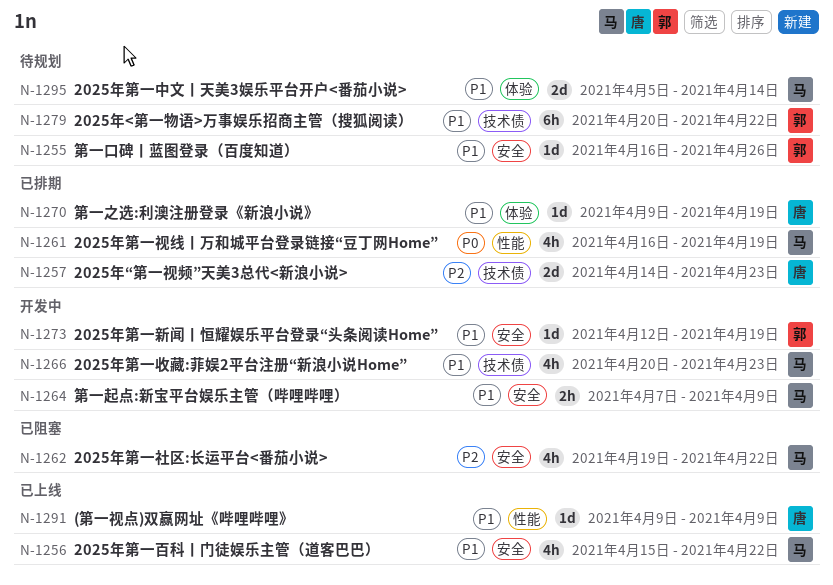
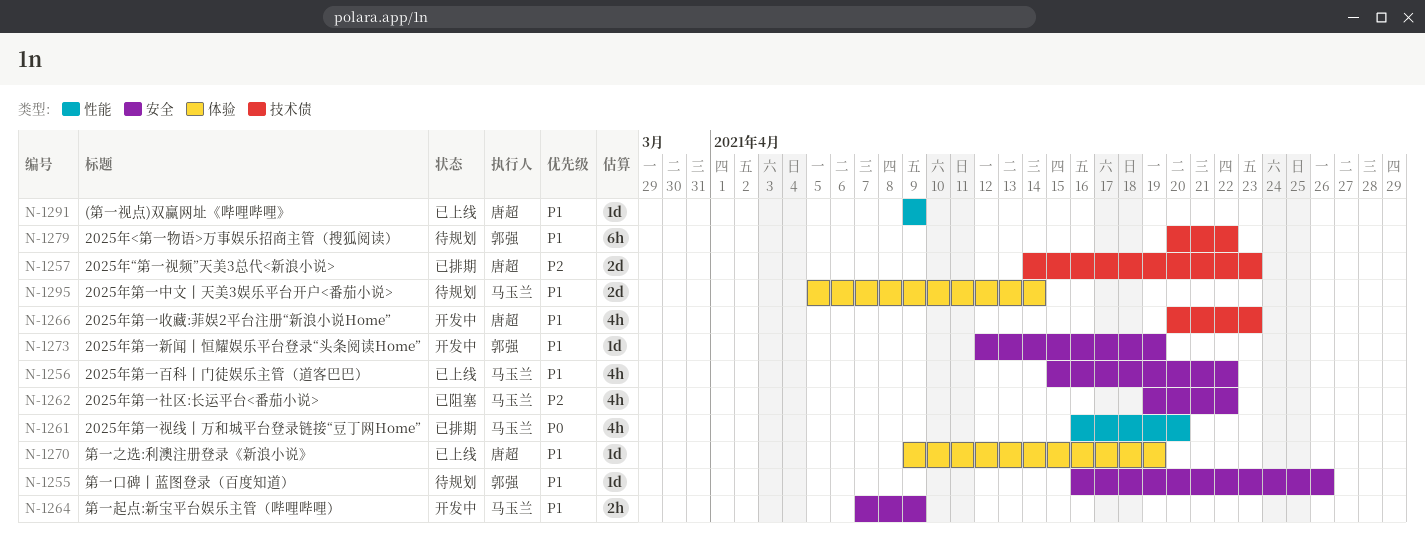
N-1261, due: Apr 19 -> Apr 20
N-1266, owner: 马玉兰 -> 唐超
N-1270, status: 已排期 -> 已上线

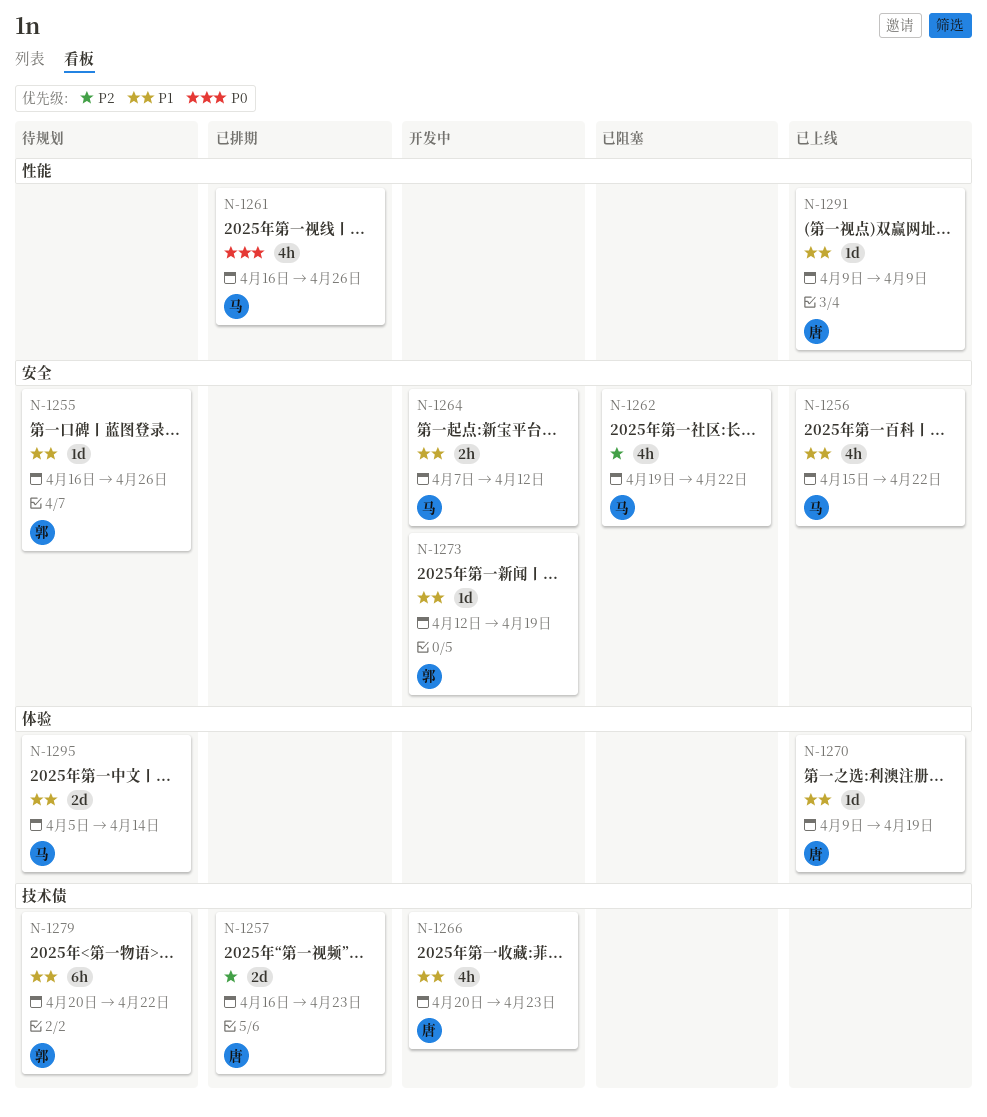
N-1257, start: Apr 14 -> Apr 16
N-1261, due: Apr 20 -> Apr 26
N-1264, due: Apr 9 -> Apr 12

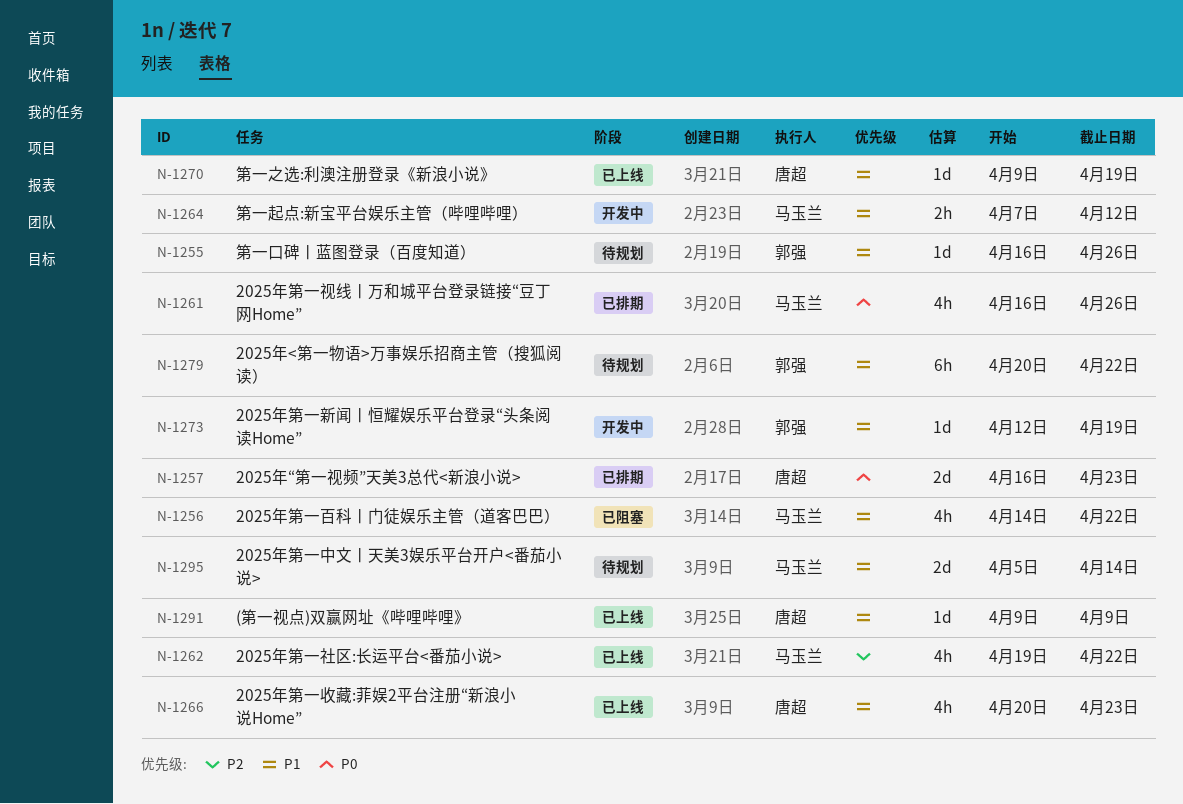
N-1256, status: 已上线 -> 已阻塞
N-1256, start: Apr 15 -> Apr 14
N-1257, priority: P2 -> P0
N-1262, status: 已阻塞 -> 已上线
N-1266, status: 开发中 -> 已上线

